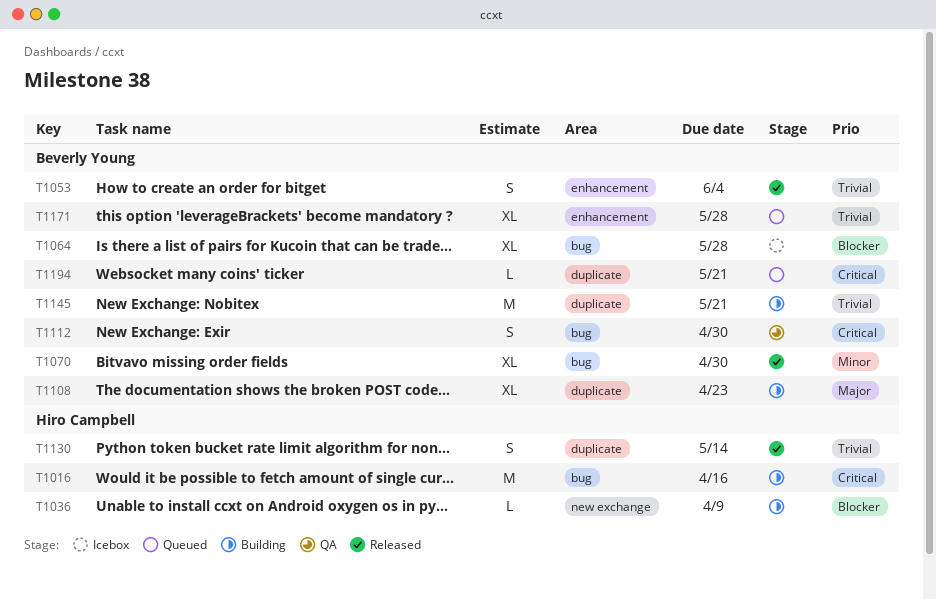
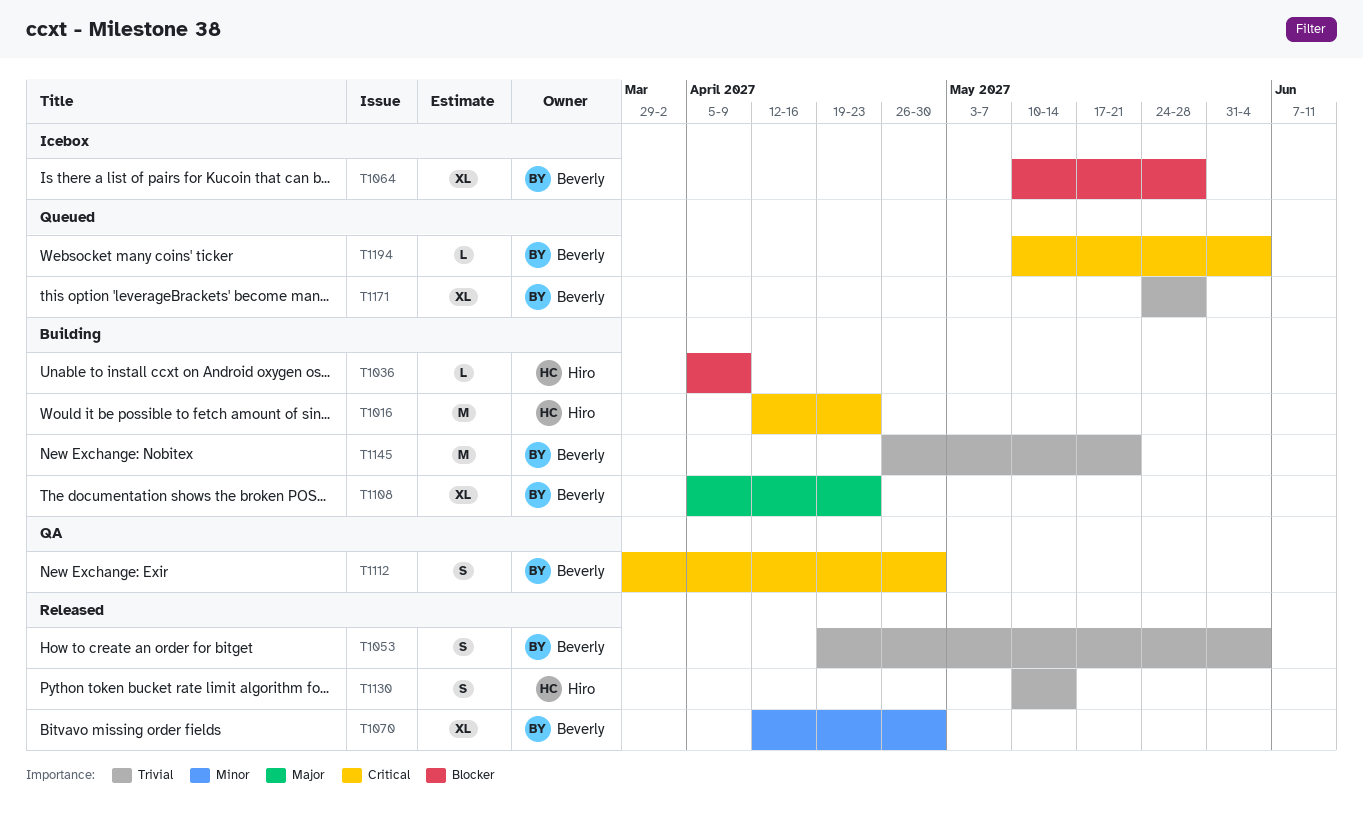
T1016, due: Apr 16 -> Apr 23
T1194, due: May 21 -> Jun 4

